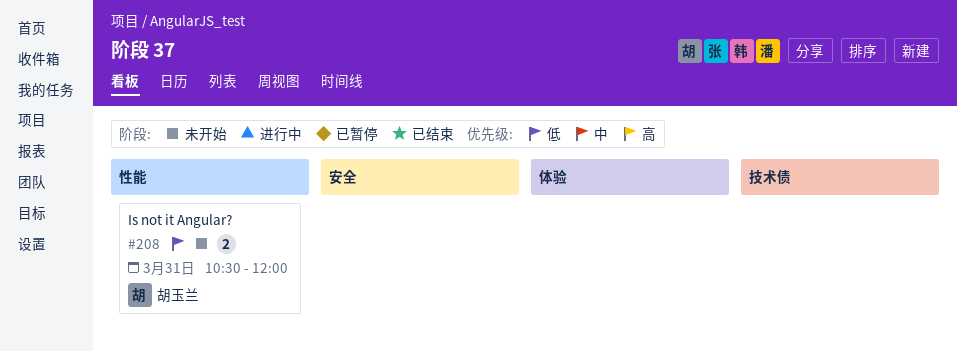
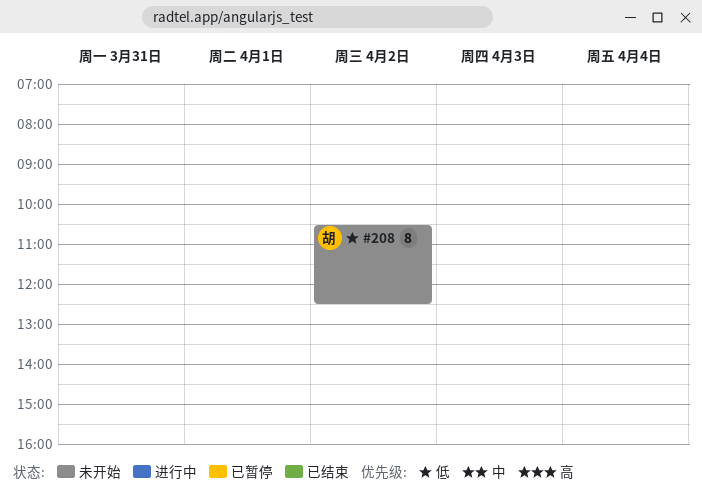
#208, estimate: 2 -> 8
#208, day: Mar 31 -> Apr 2
#208, ends: 12:00 -> 12:30

